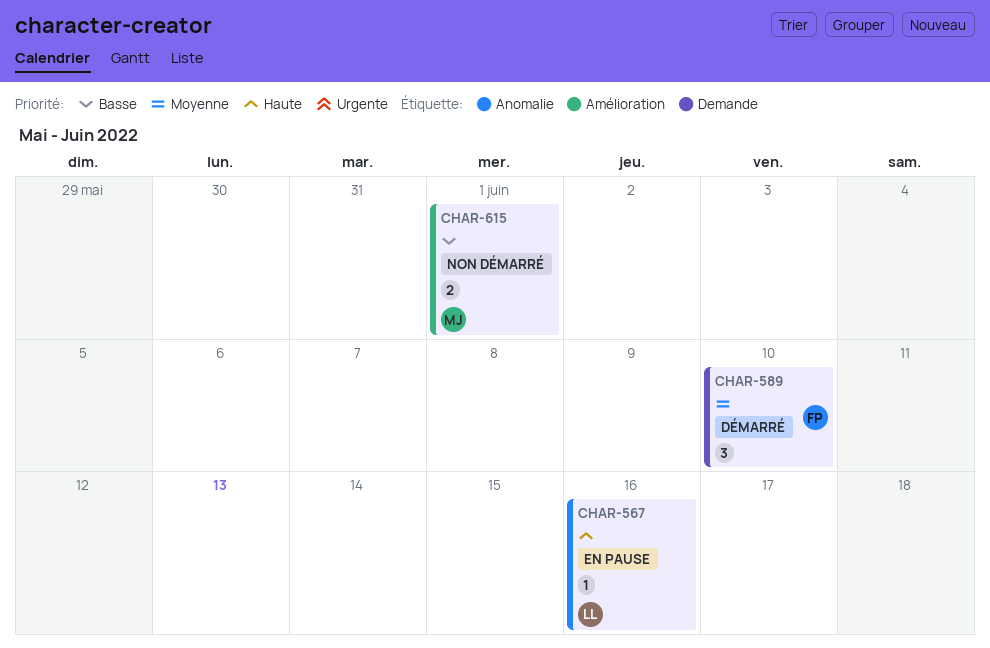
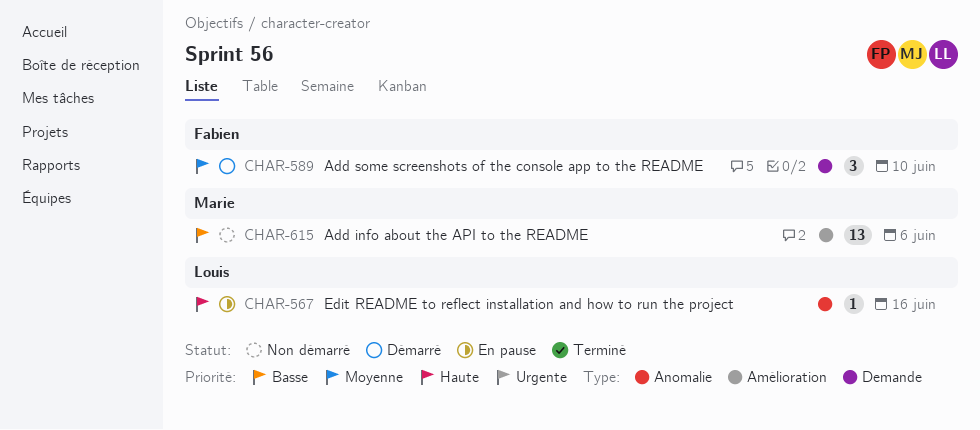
CHAR-615, estimate: 2 -> 13
CHAR-615, due: Jun 1 -> Jun 6

